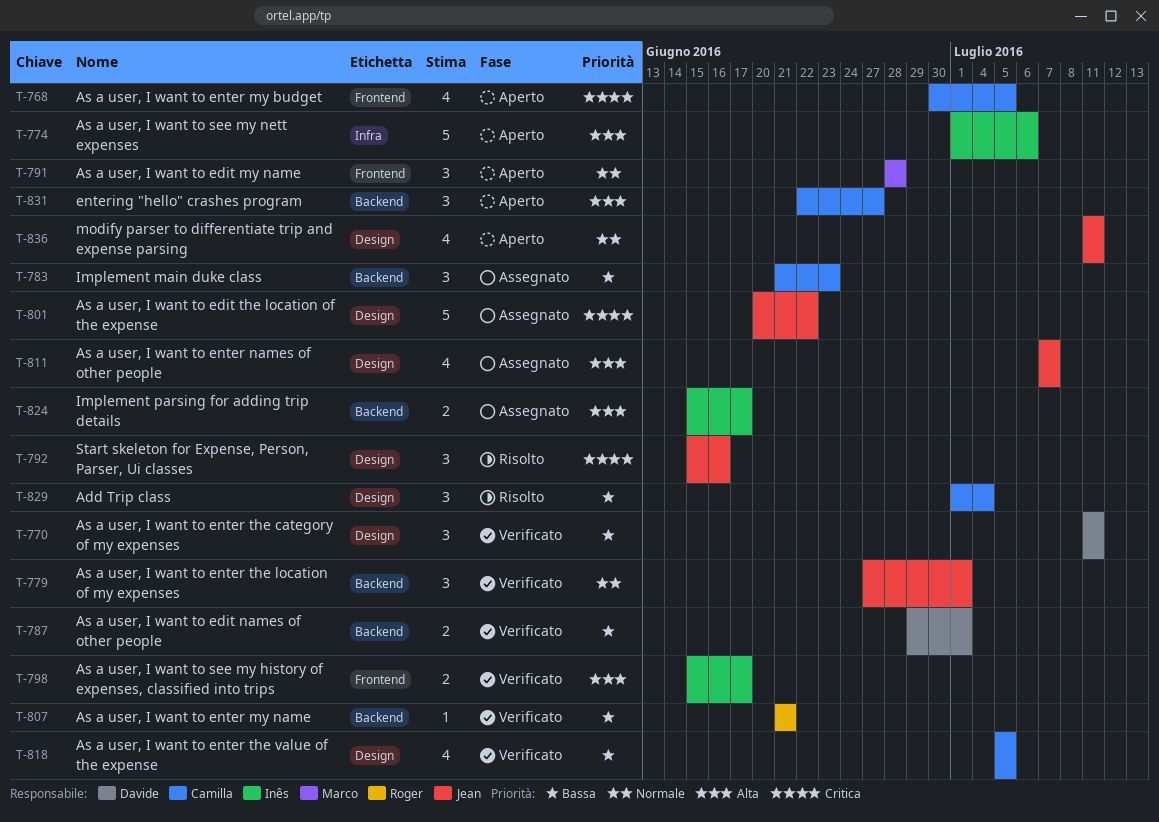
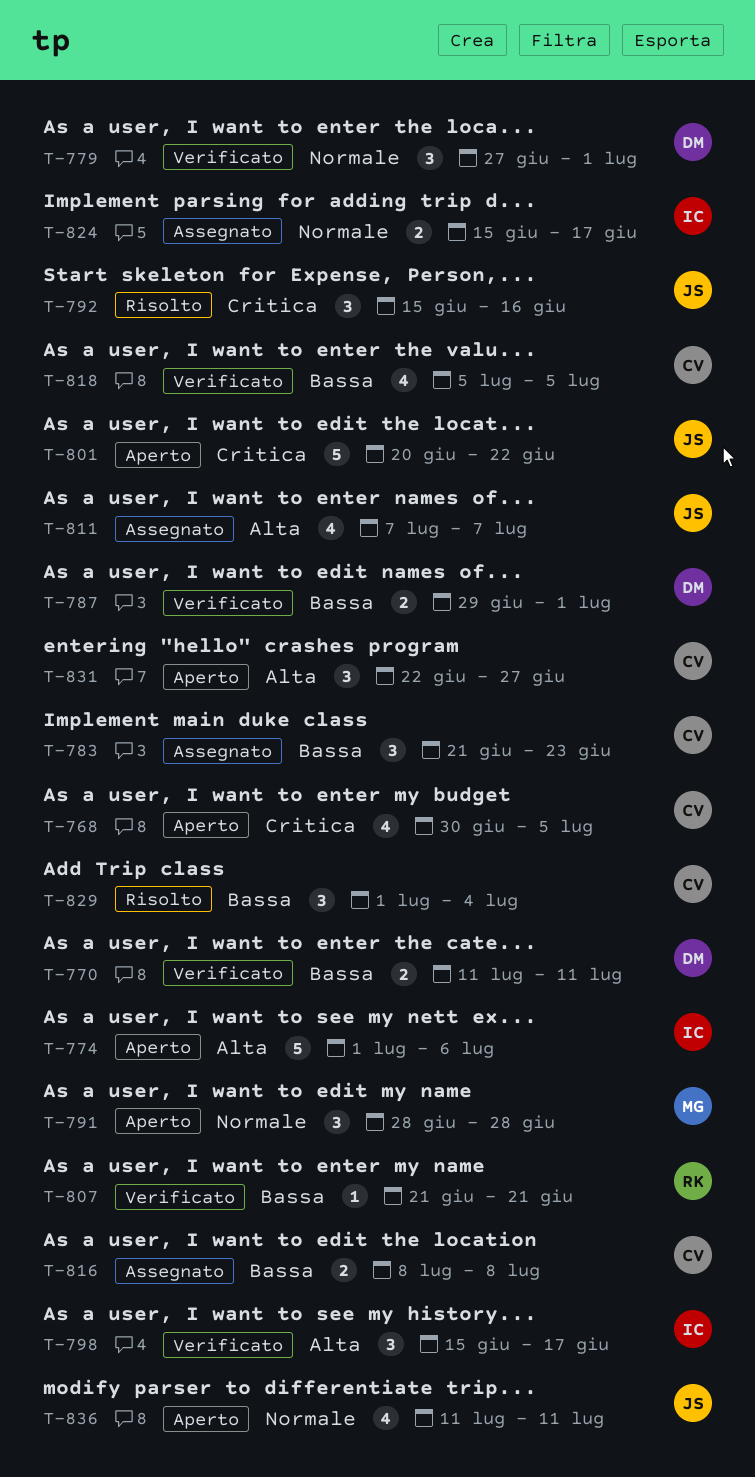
T-770, estimate: 3 -> 2
T-779, owner: Jean -> Davide
T-798, estimate: 2 -> 3
T-801, status: Assegnato -> Aperto
T-816: none -> present
T-824, priority: Alta -> Normale

